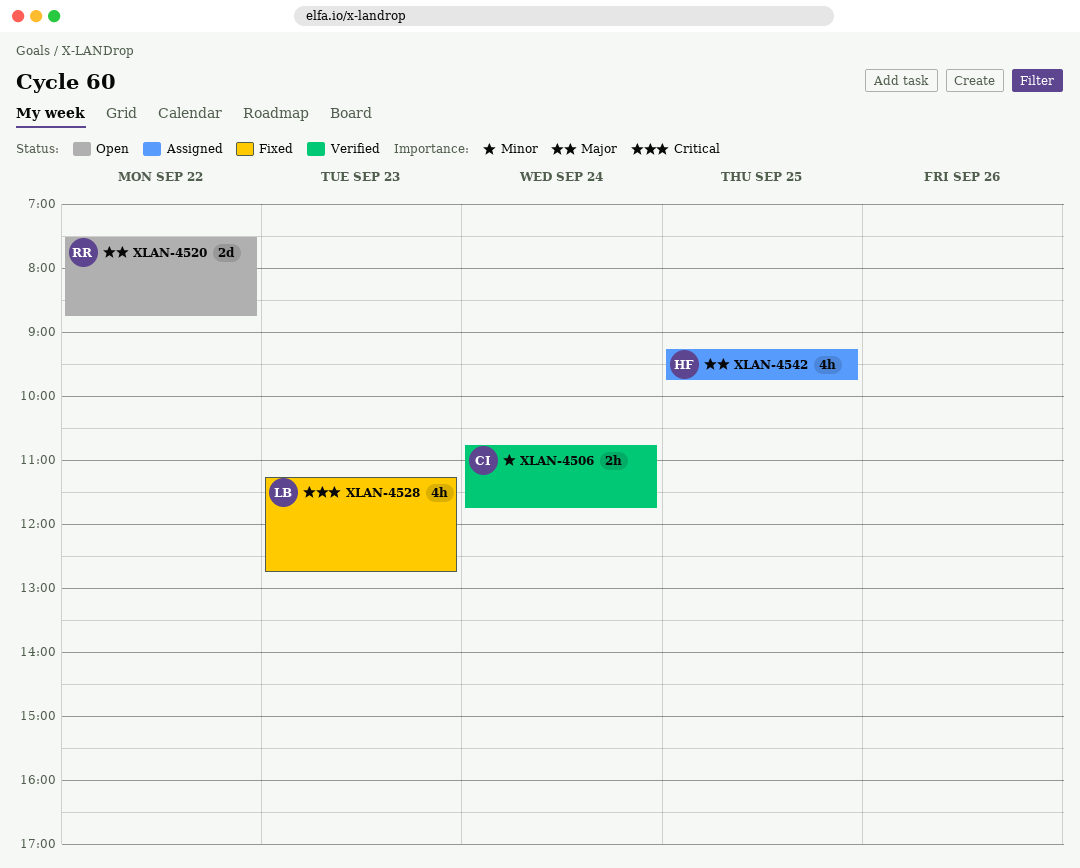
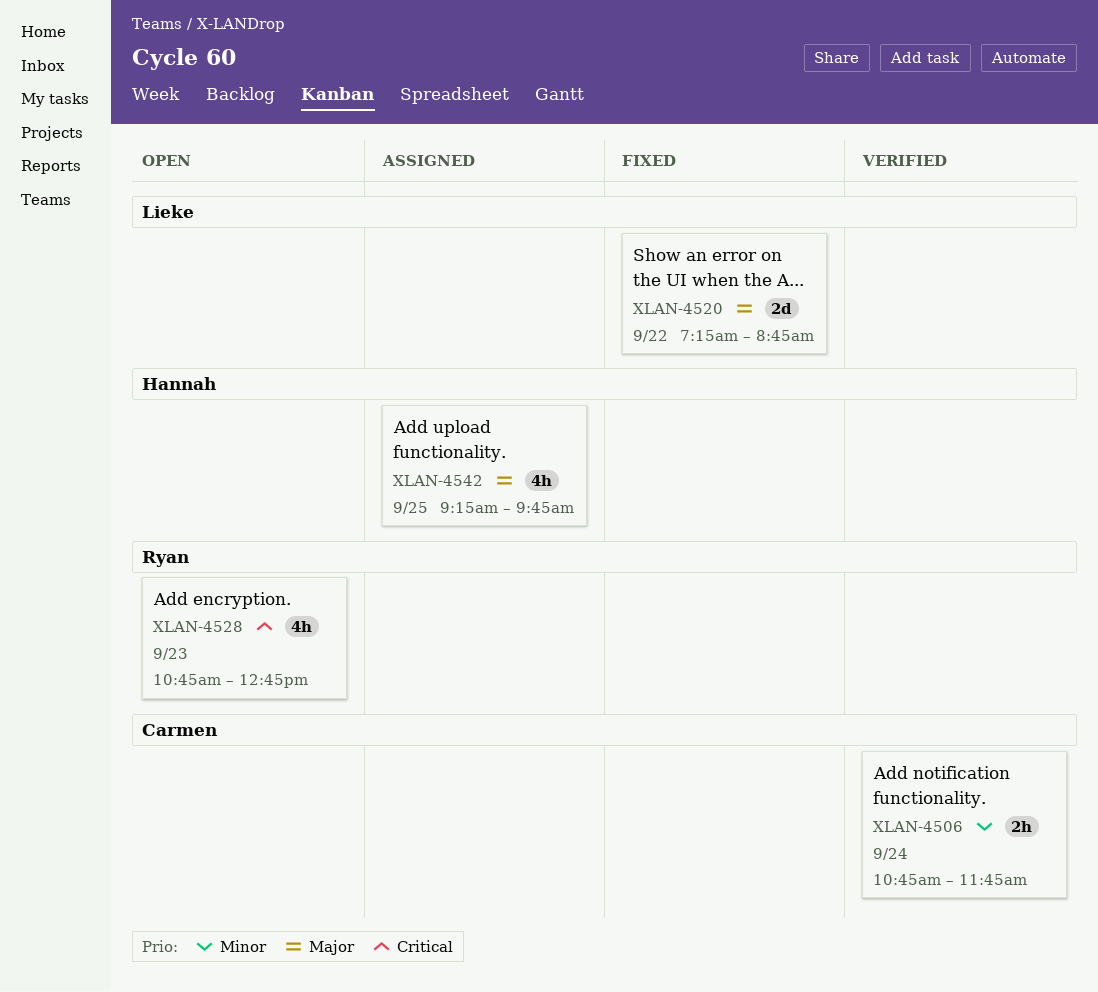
XLAN-4520, status: Open -> Fixed
XLAN-4520, owner: Ryan -> Lieke
XLAN-4520, begins: 07:30 -> 07:15
XLAN-4528, status: Fixed -> Open
XLAN-4528, owner: Lieke -> Ryan
XLAN-4528, begins: 11:15 -> 10:45

